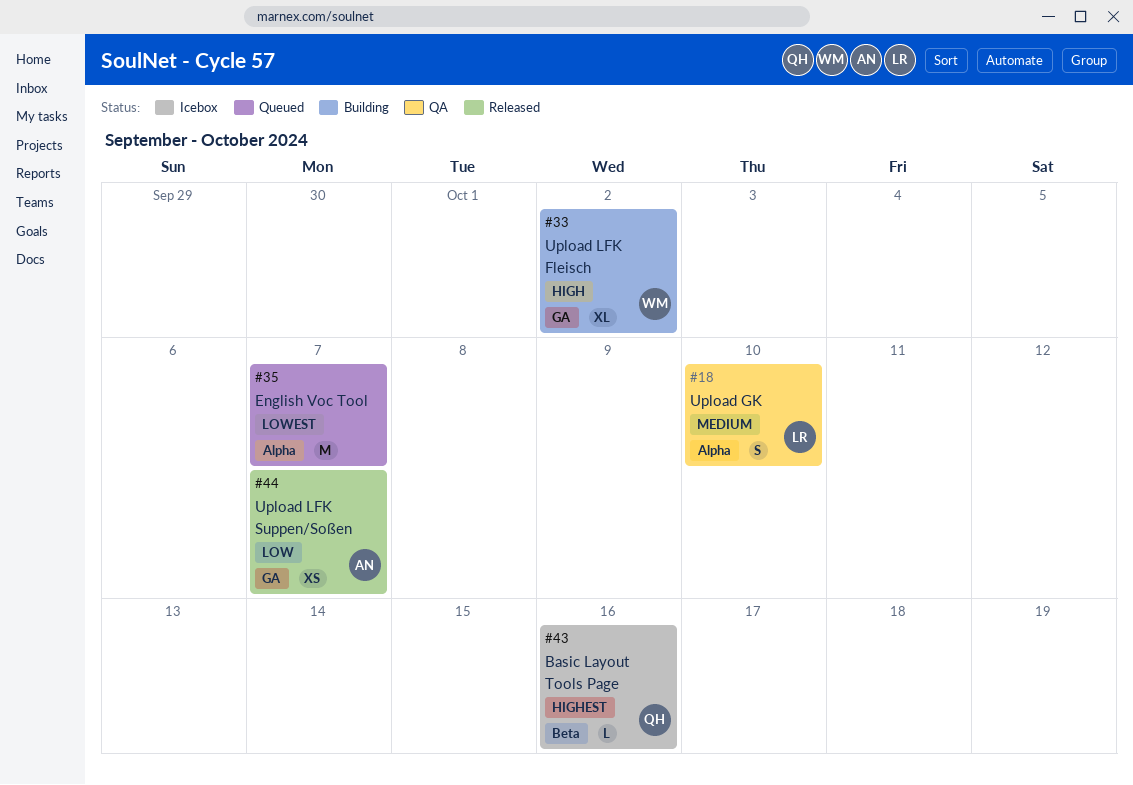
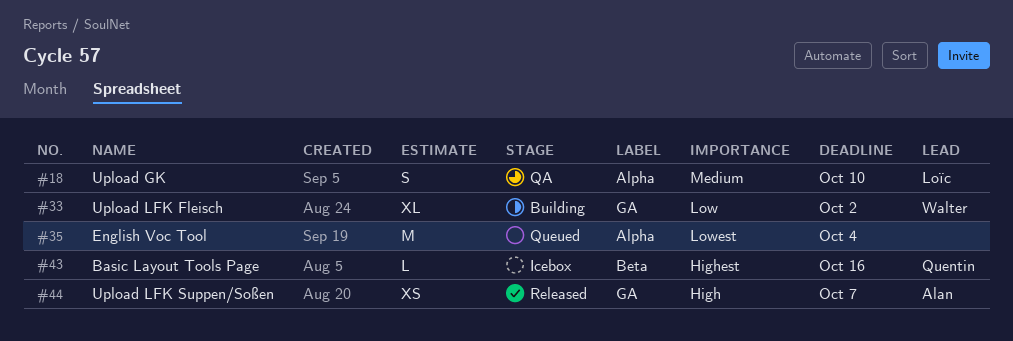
#33, priority: High -> Low
#35, due: Oct 7 -> Oct 4
#44, priority: Low -> High

